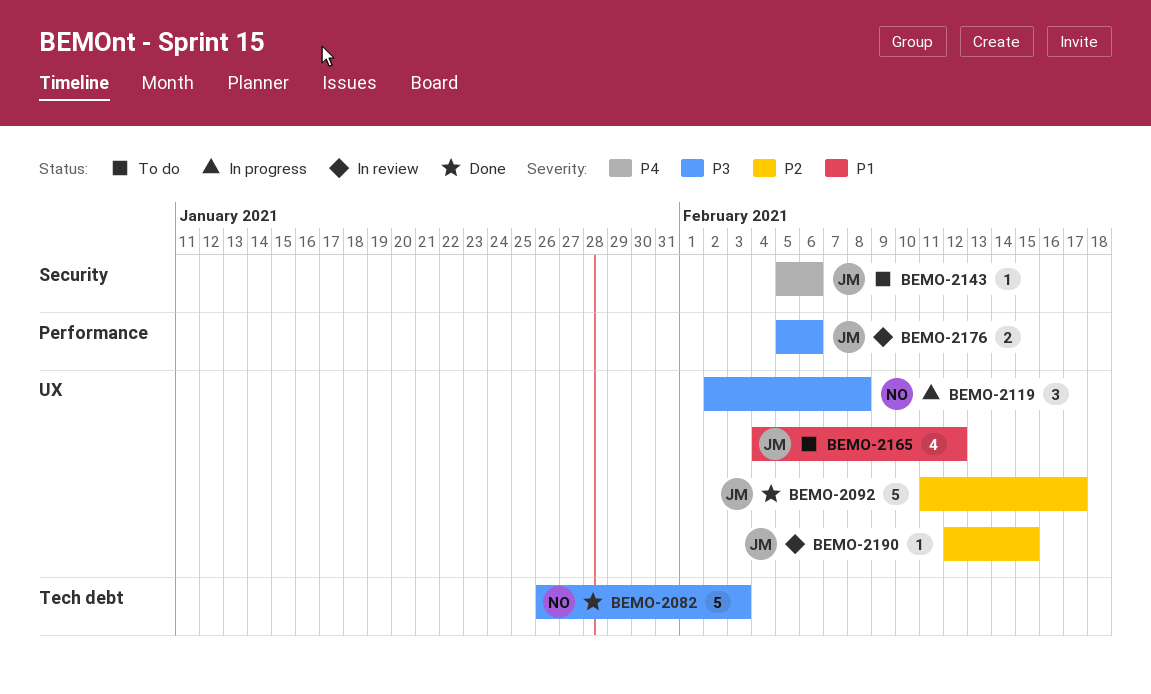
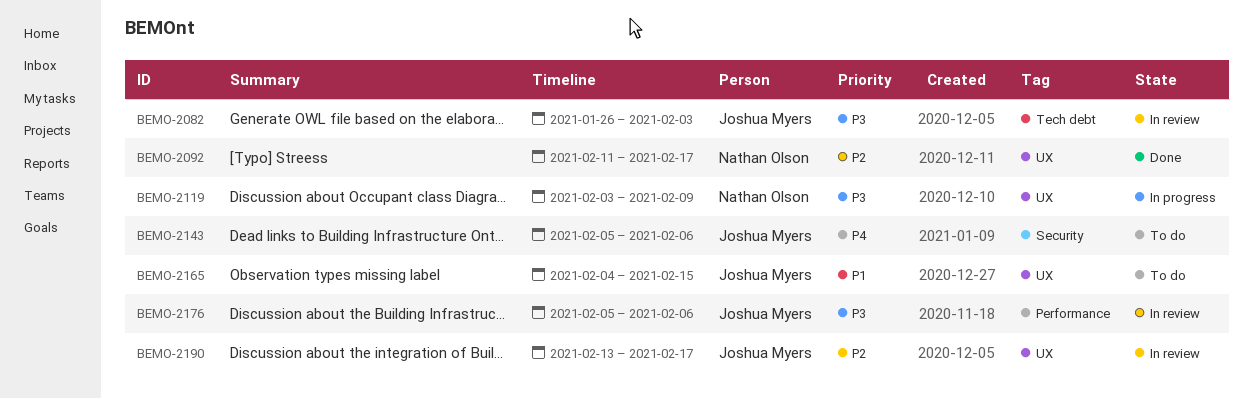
BEMO-2082, status: Done -> In review
BEMO-2082, owner: Nathan Olson -> Joshua Myers
BEMO-2092, owner: Joshua Myers -> Nathan Olson
BEMO-2119, start: Feb 2 -> Feb 3
BEMO-2119, due: Feb 8 -> Feb 9
BEMO-2165, due: Feb 12 -> Feb 15
BEMO-2190, start: Feb 12 -> Feb 13
BEMO-2190, due: Feb 15 -> Feb 17

